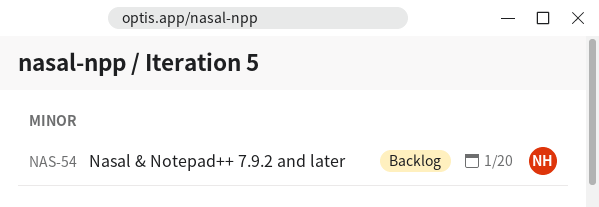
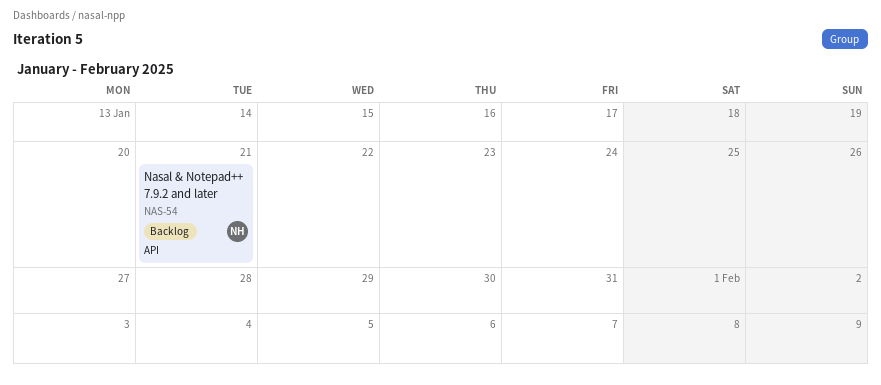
NAS-54, due: Jan 20 -> Jan 21

